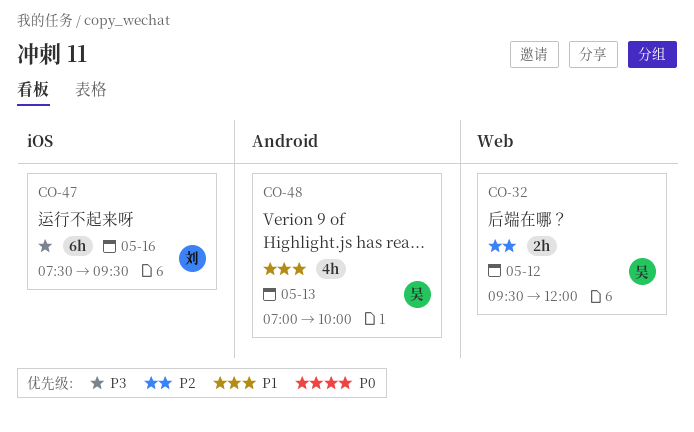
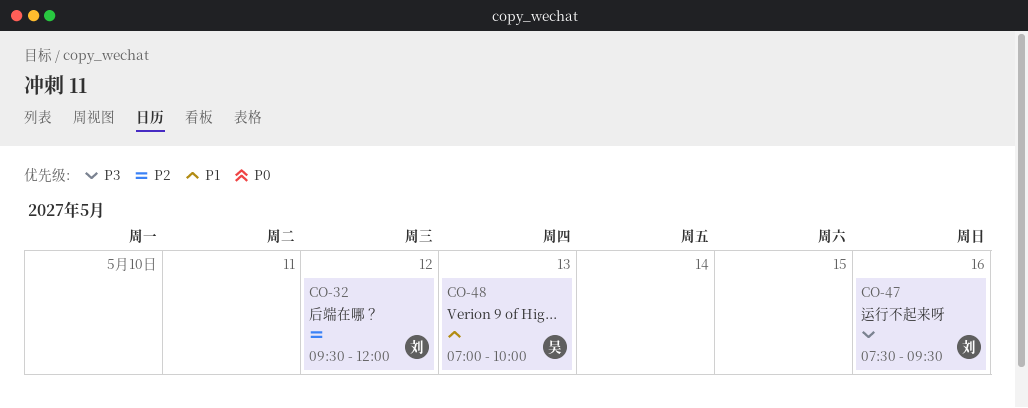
CO-32, owner: 吴 -> 刘

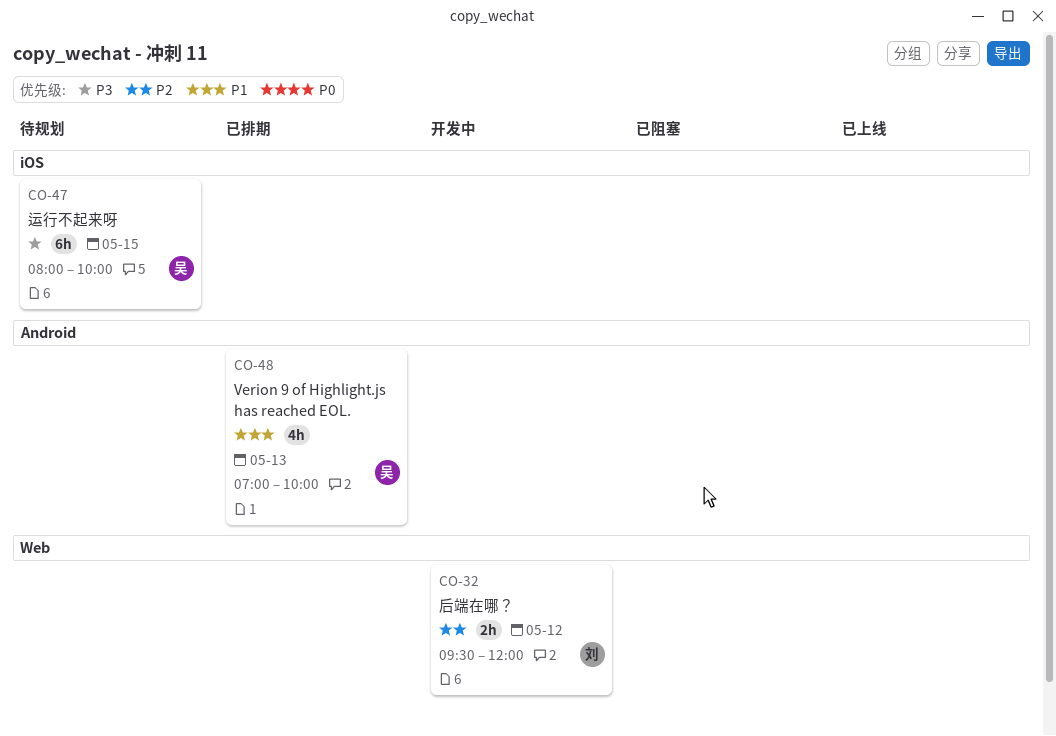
CO-47, owner: 刘 -> 吴
CO-47, day: May 16 -> May 15
CO-47, begins: 07:30 -> 08:00
CO-47, ends: 09:30 -> 10:00

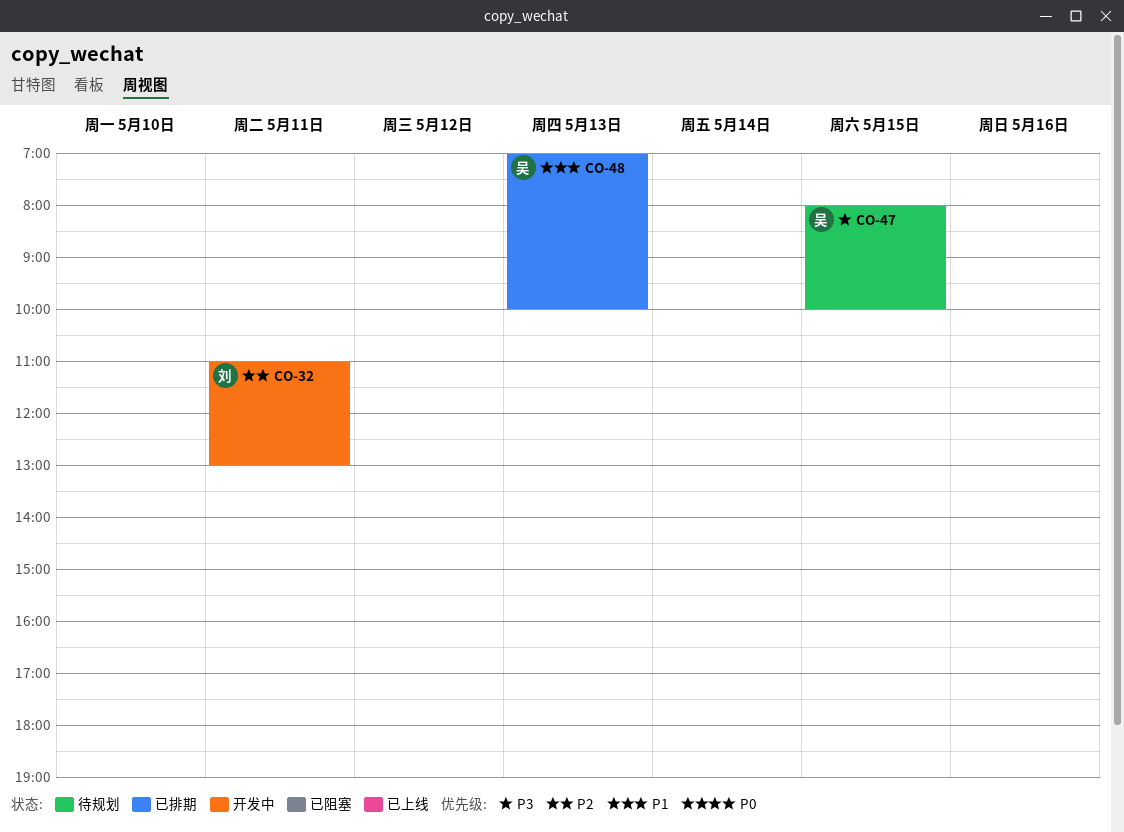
CO-32, day: May 12 -> May 11
CO-32, begins: 09:30 -> 11:00
CO-32, ends: 12:00 -> 13:00

